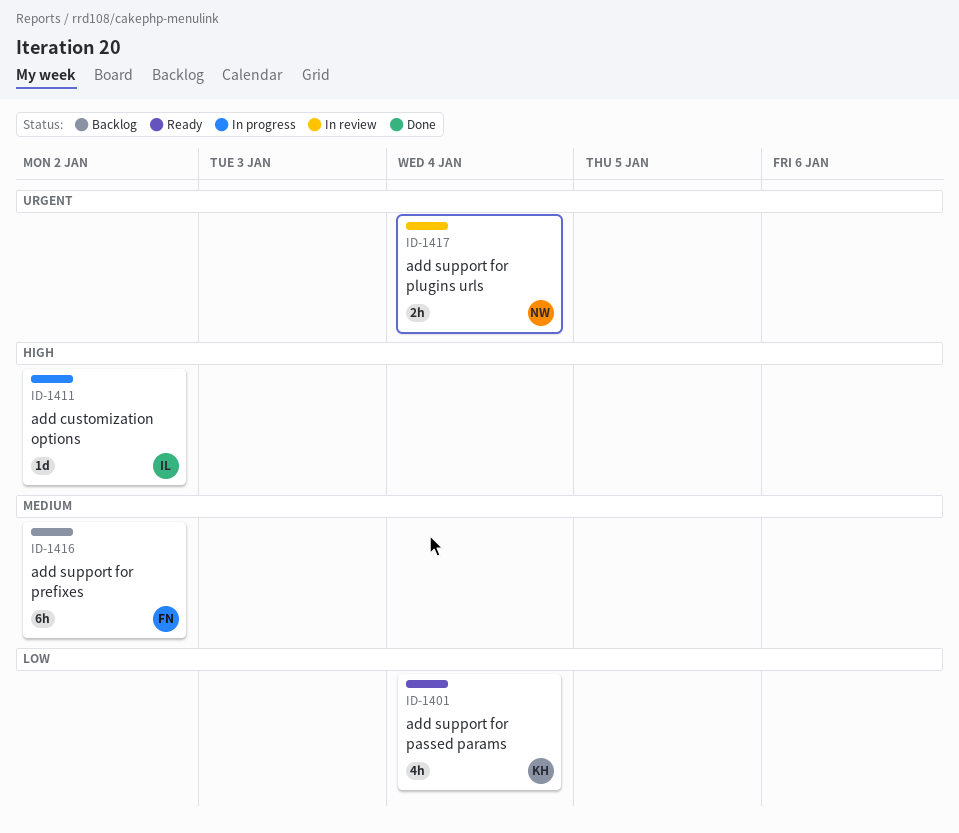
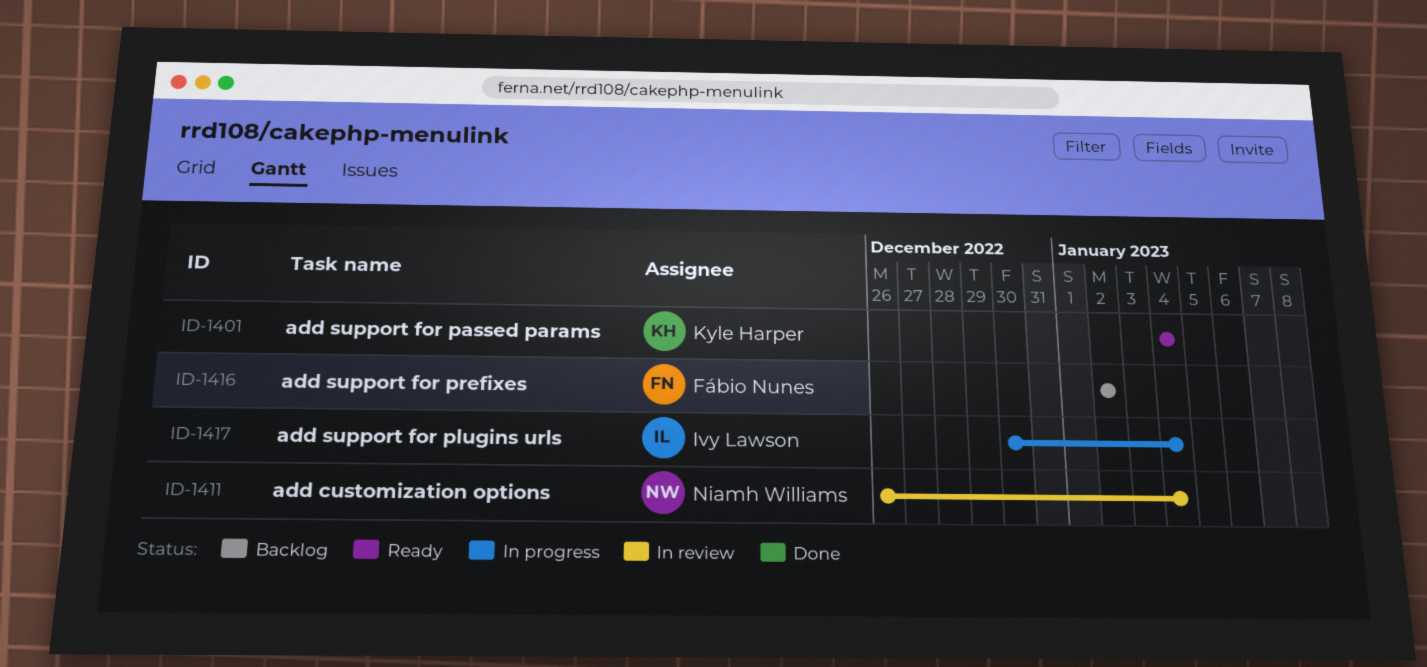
ID-1411, status: In progress -> In review
ID-1411, owner: Ivy Lawson -> Niamh Williams
ID-1411, due: Jan 2 -> Jan 4
ID-1417, status: In review -> In progress
ID-1417, owner: Niamh Williams -> Ivy Lawson

